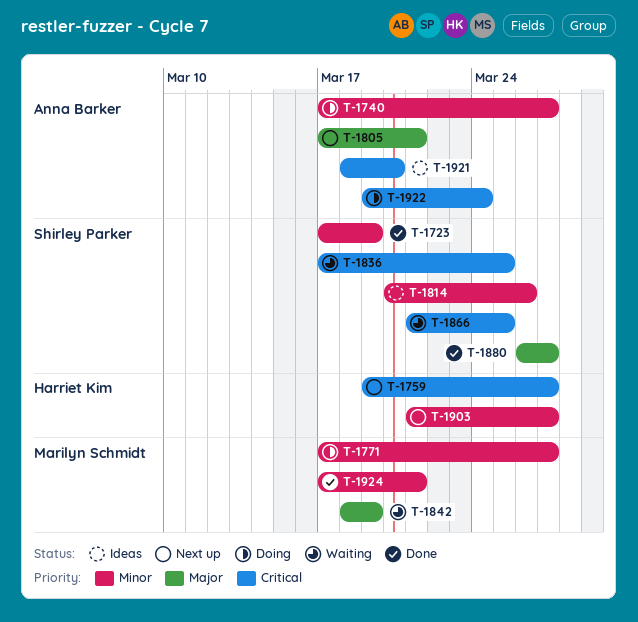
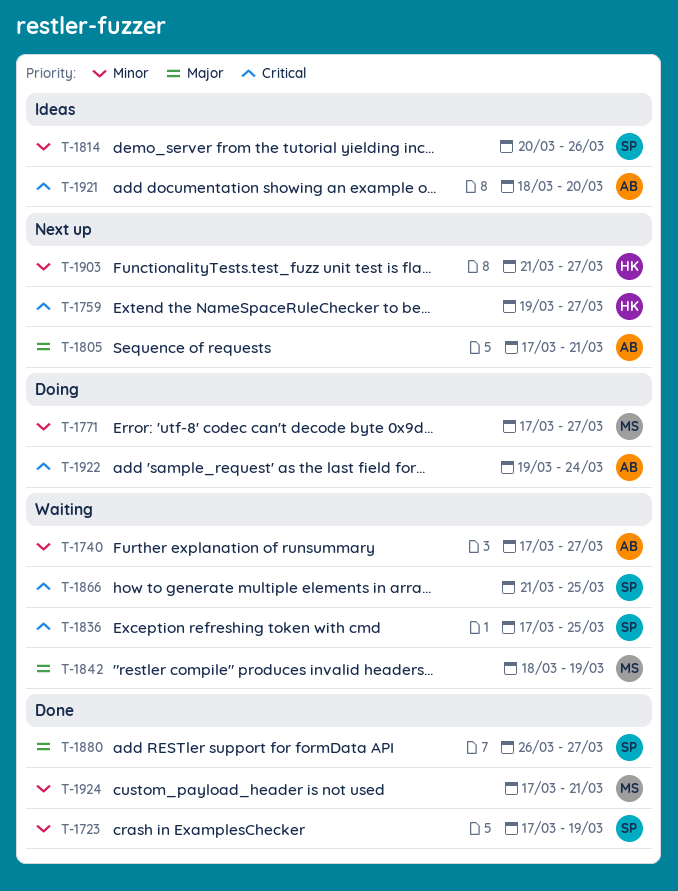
T-1740, status: Doing -> Waiting

